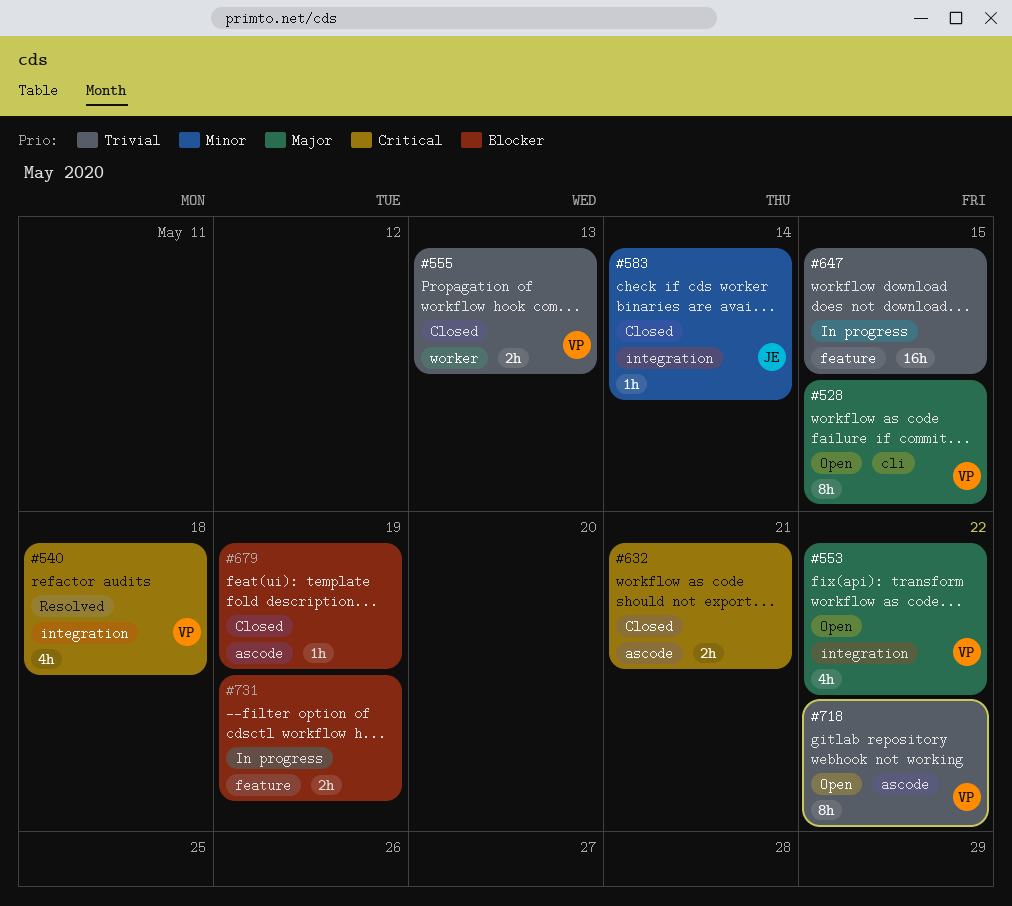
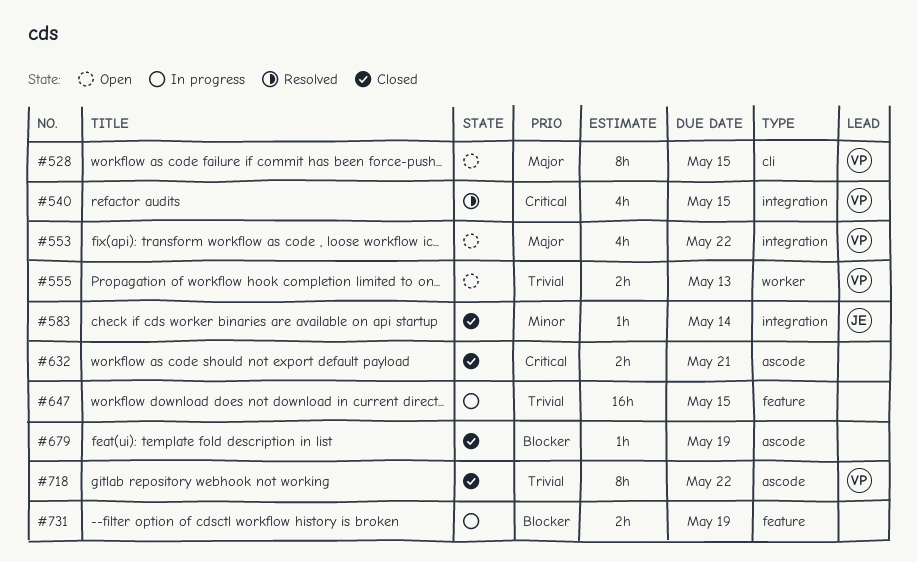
#540, due: May 18 -> May 15
#555, status: Closed -> Open
#718, status: Open -> Closed

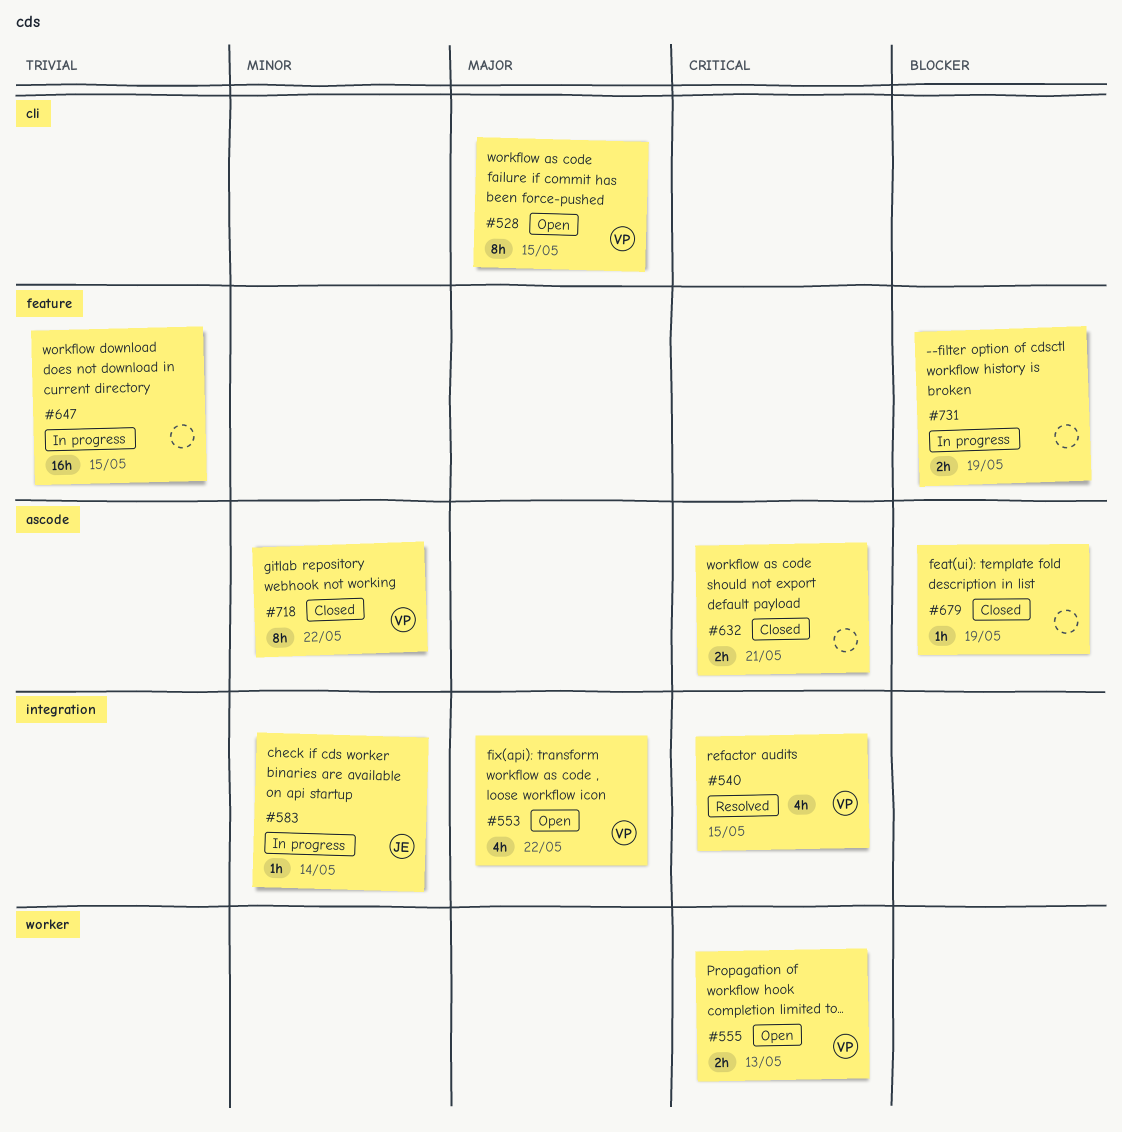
#555, priority: Trivial -> Critical
#583, status: Closed -> In progress
#718, priority: Trivial -> Minor

